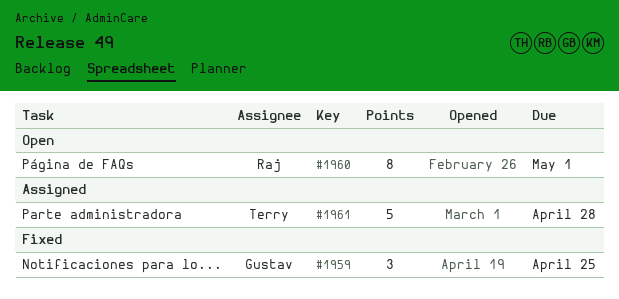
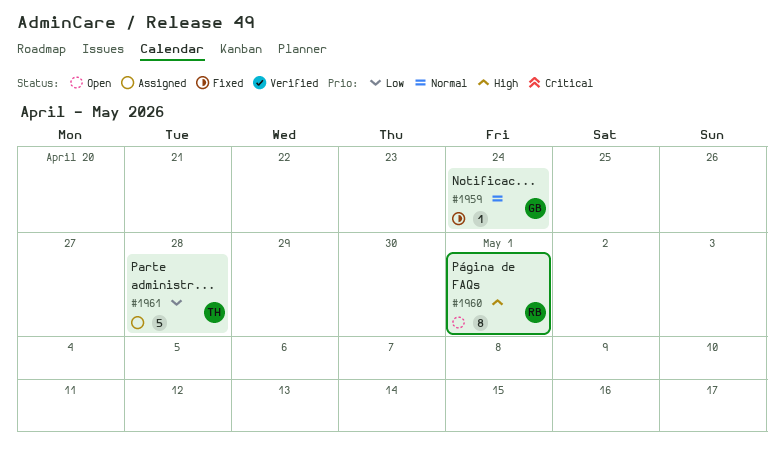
#1959, estimate: 3 -> 1
#1959, due: Apr 25 -> Apr 24

